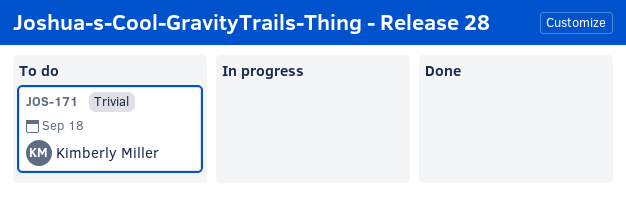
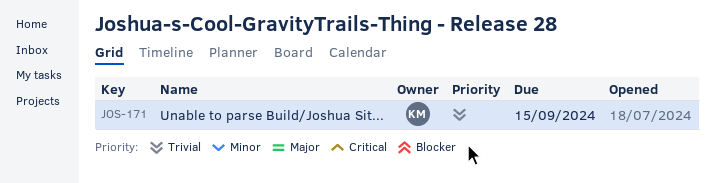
JOS-171, due: Sep 18 -> Sep 15

